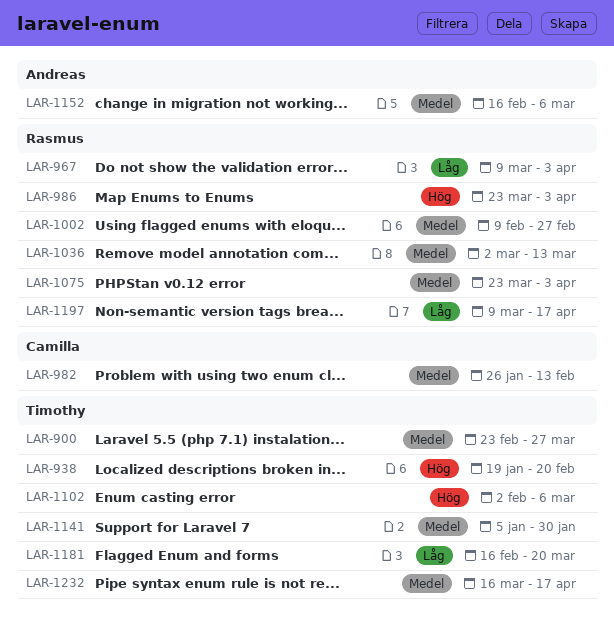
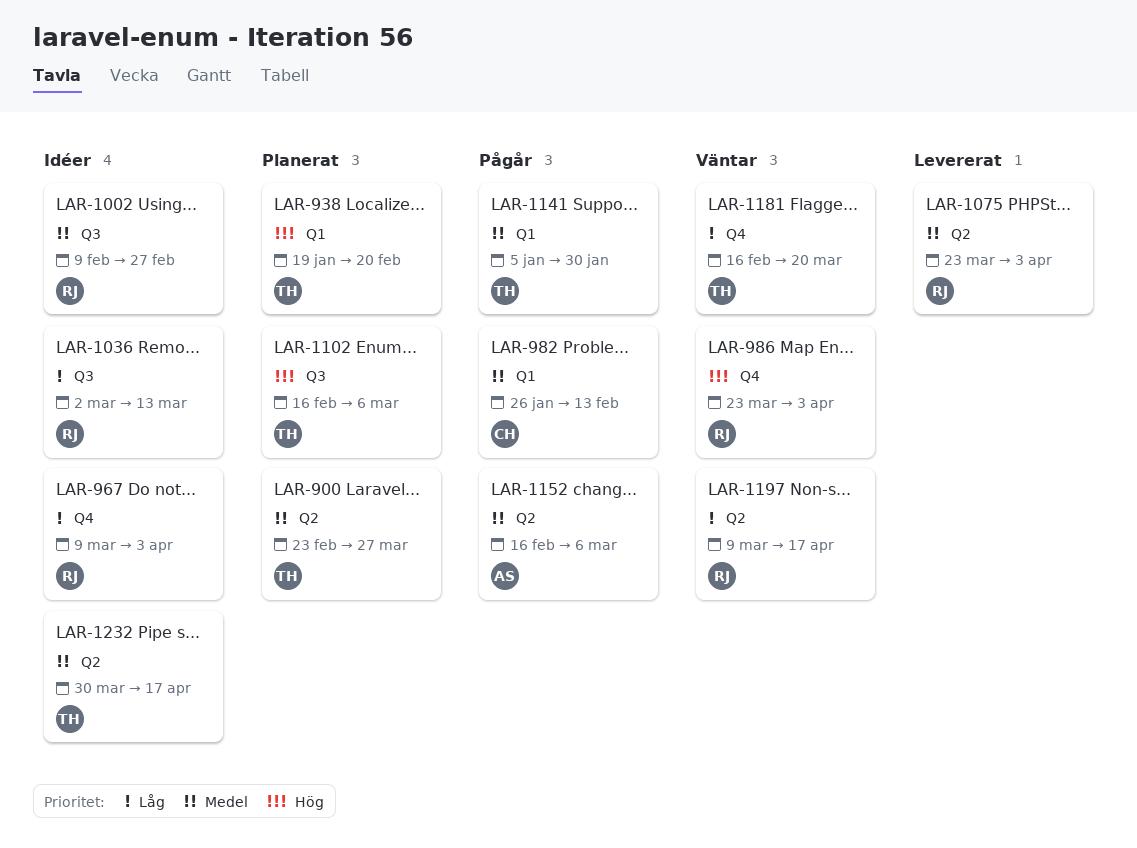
LAR-1036, priority: Medel -> Låg
LAR-1102, start: Feb 2 -> Feb 16
LAR-1232, start: Mar 16 -> Mar 30

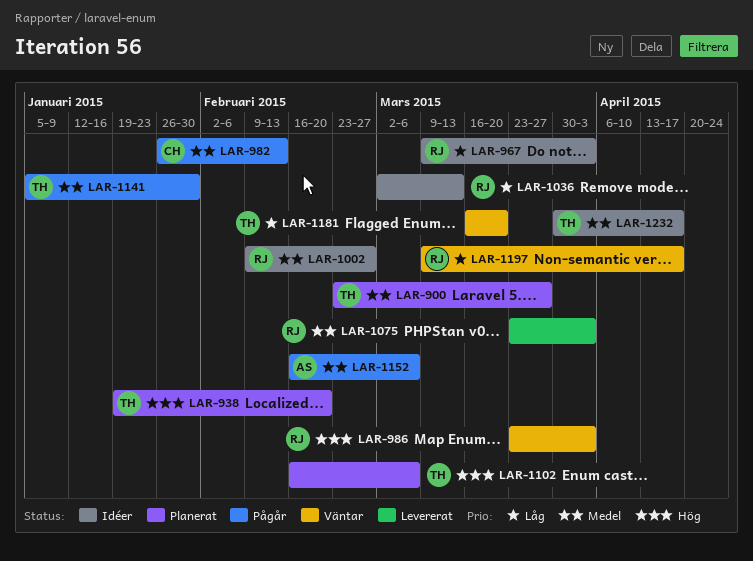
LAR-1181, start: Feb 16 -> Mar 16

